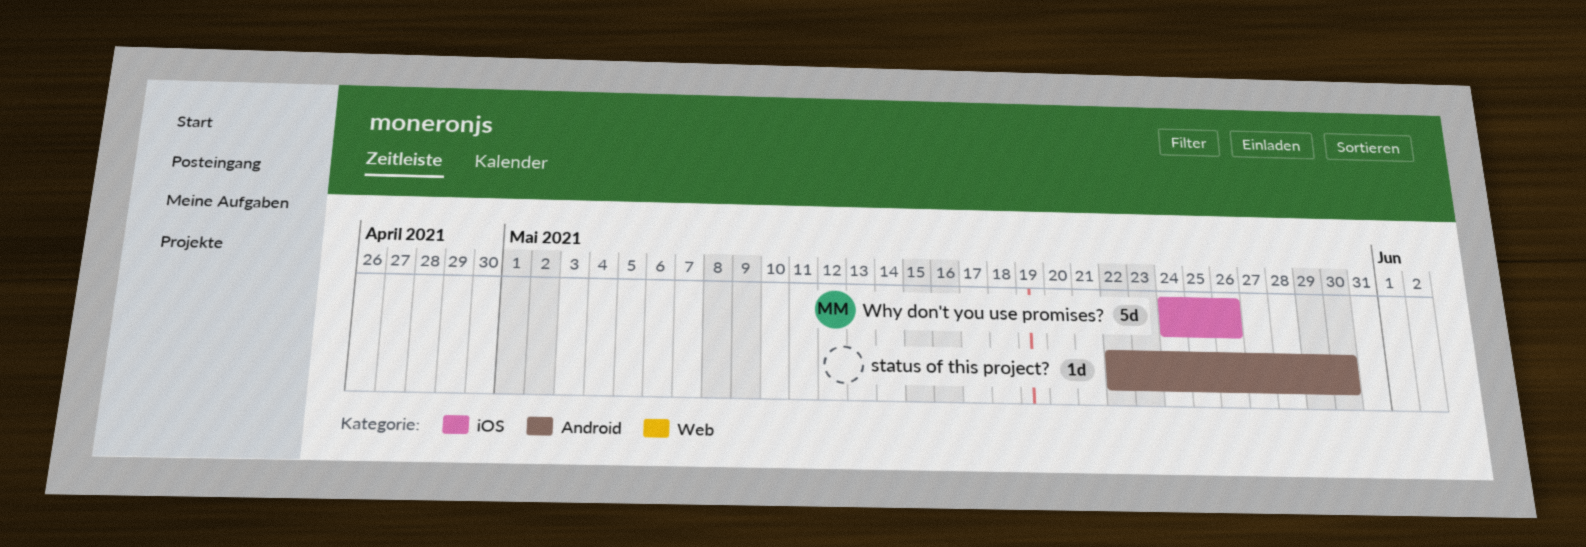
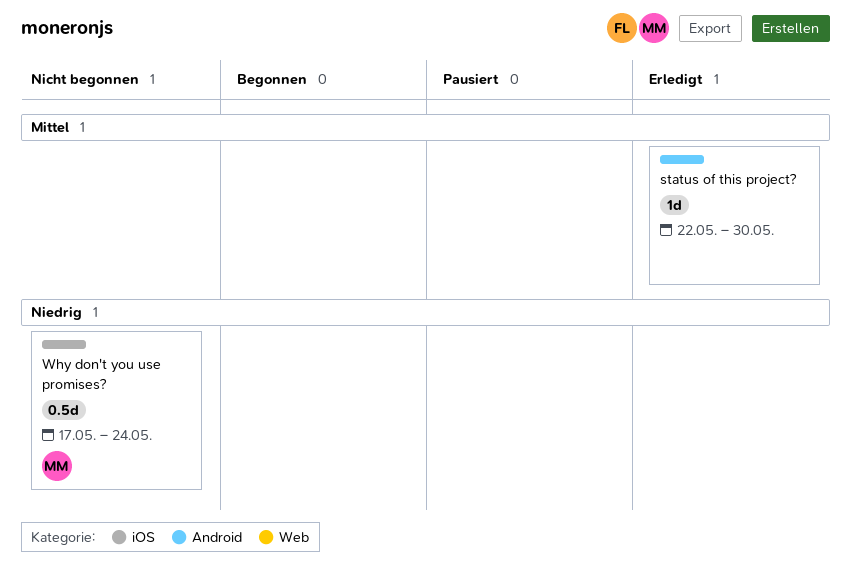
Why don't you use promises?, estimate: 5d -> 0.5d
Why don't you use promises?, start: May 24 -> May 17
Why don't you use promises?, due: May 26 -> May 24

